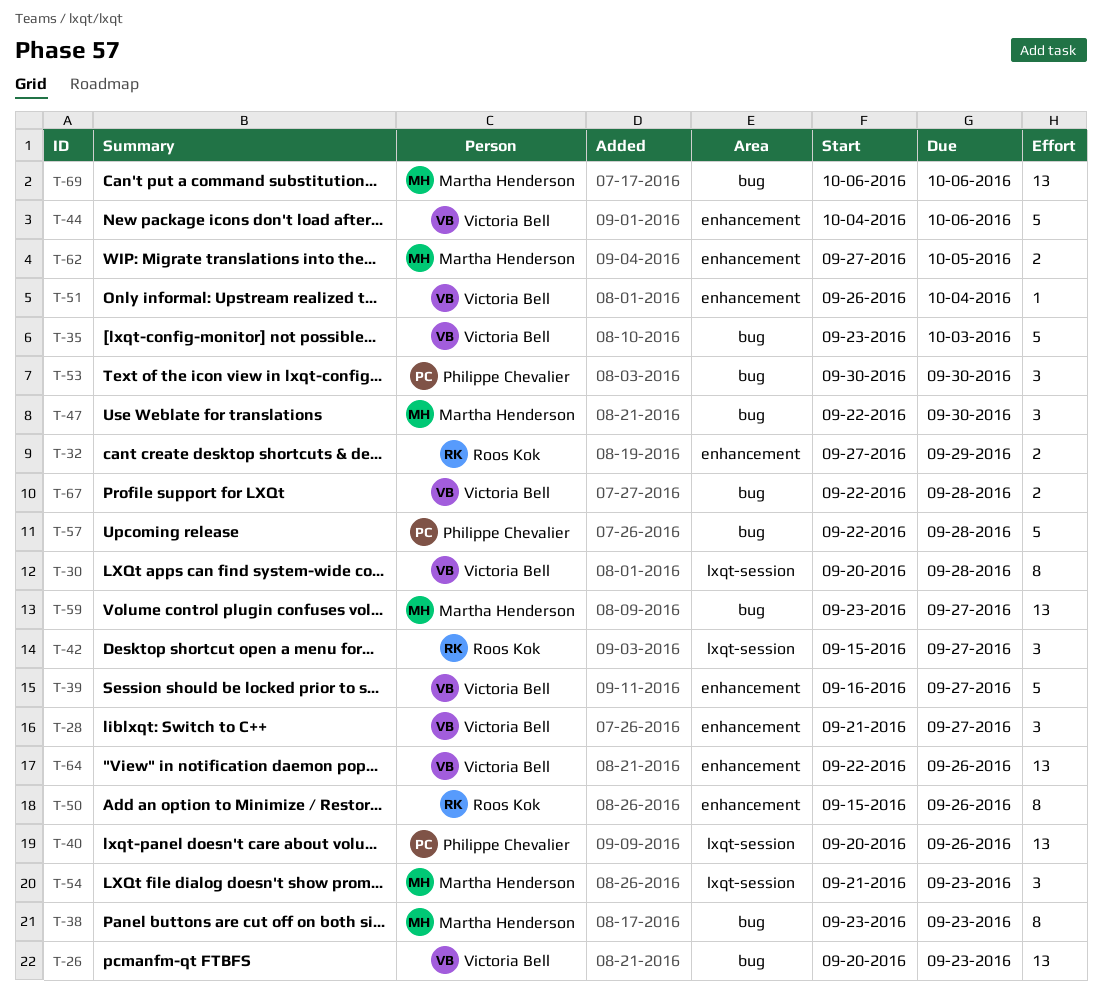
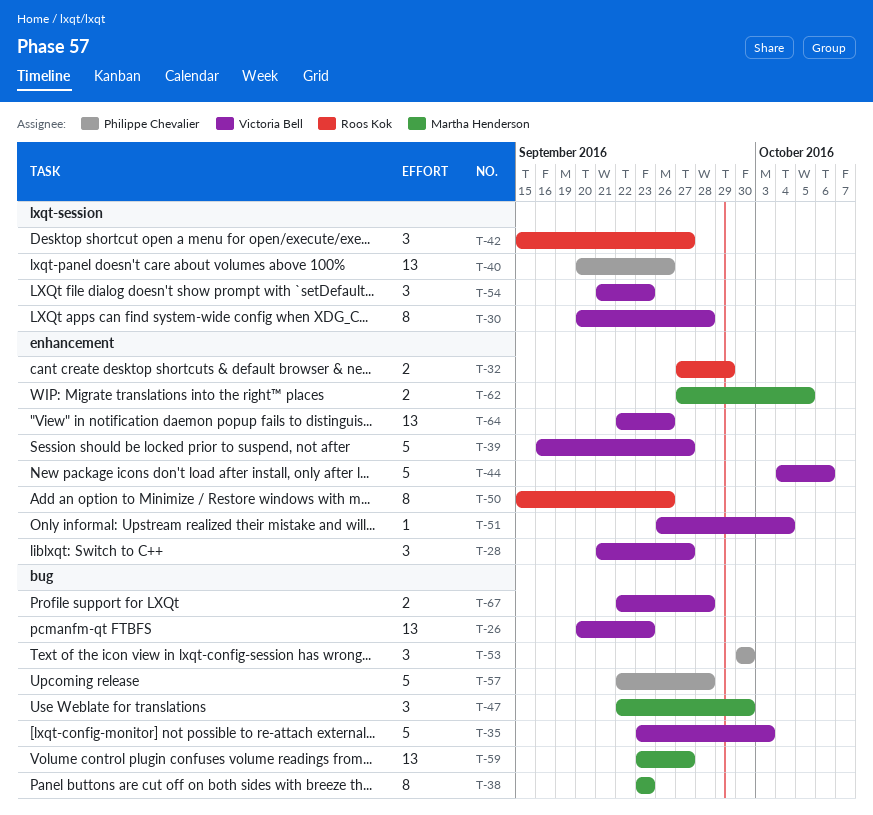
T-54, owner: Martha Henderson -> Victoria Bell
T-69: present -> none

